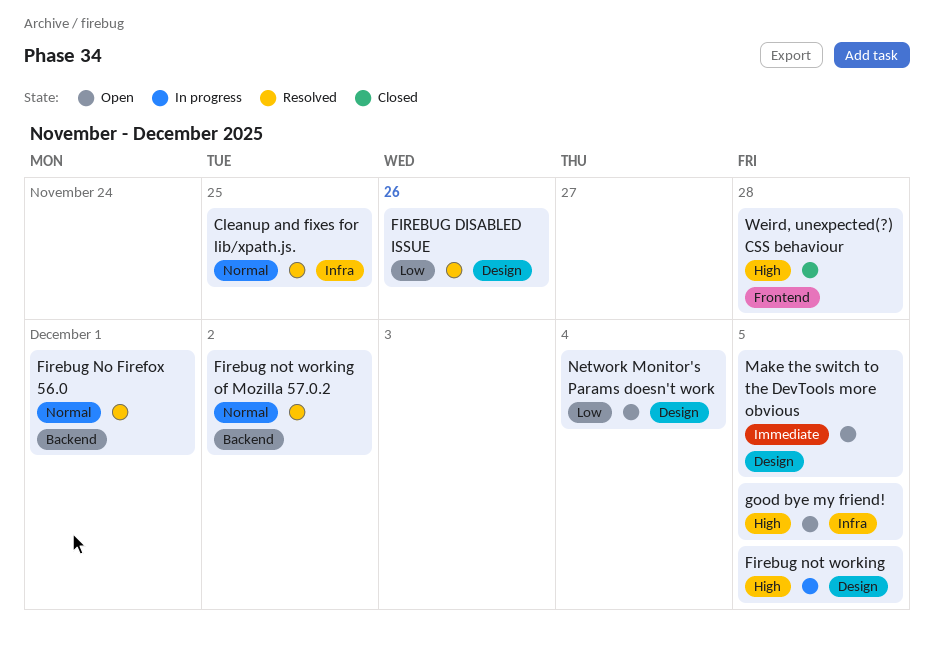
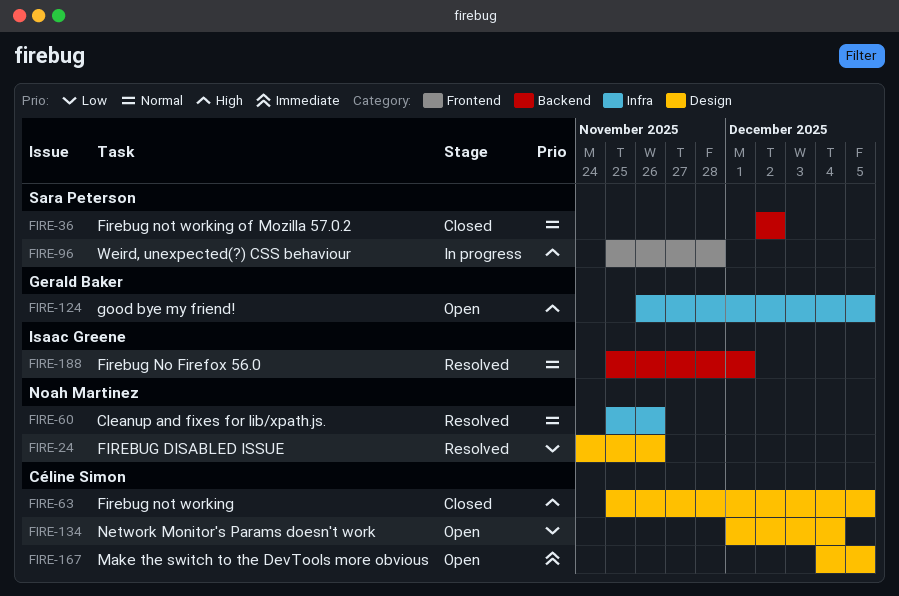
Cleanup and fixes for lib/xpath.js., due: Nov 25 -> Nov 26
Firebug not working, status: In progress -> Closed
Firebug not working of Mozilla 57.0.2, status: Resolved -> Closed
Weird, unexpected(?) CSS behaviour, status: Closed -> In progress

